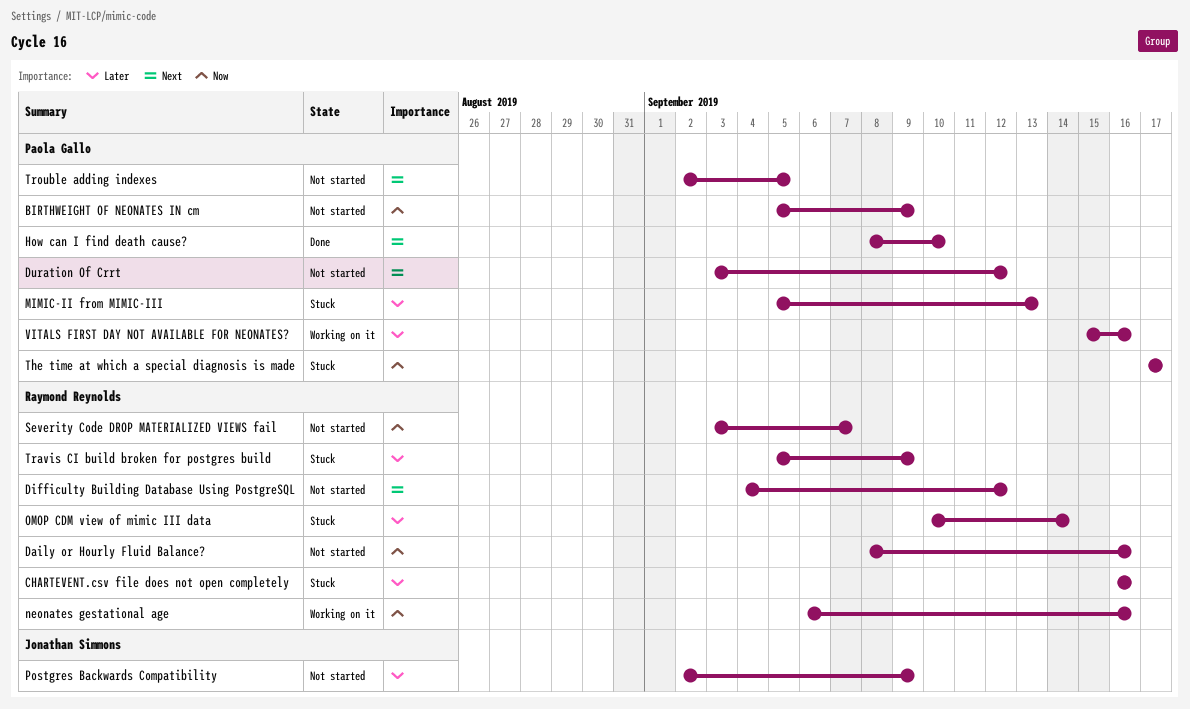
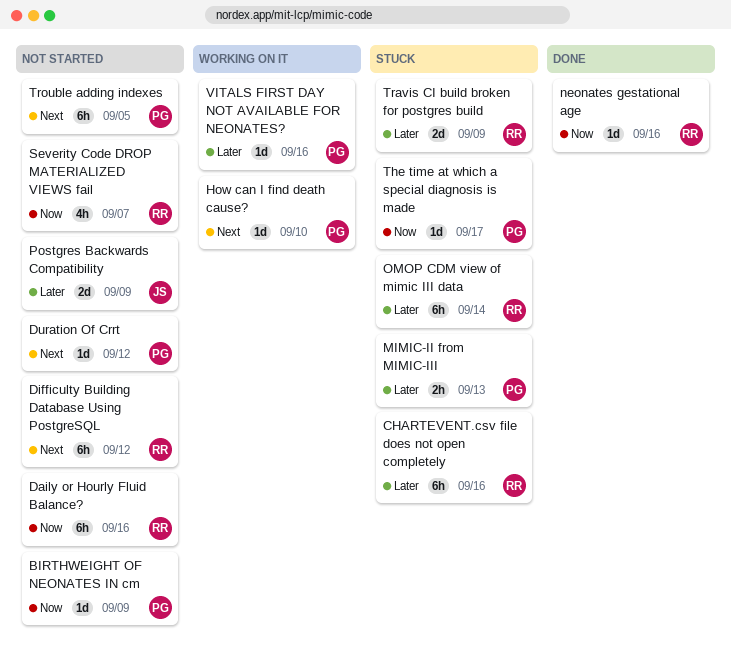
How can I find death cause?, status: Done -> Working on it
neonates gestational age, status: Working on it -> Done

